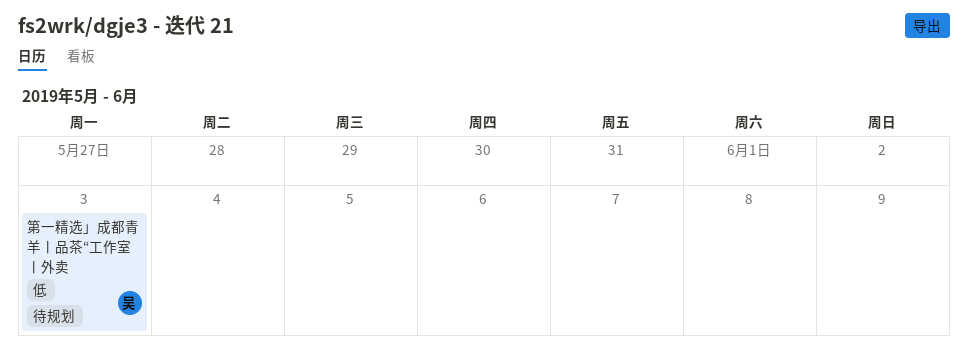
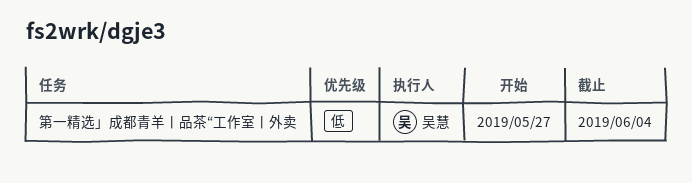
第一精选」成都青羊丨品茶“工作室丨外卖, due: Jun 3 -> Jun 4

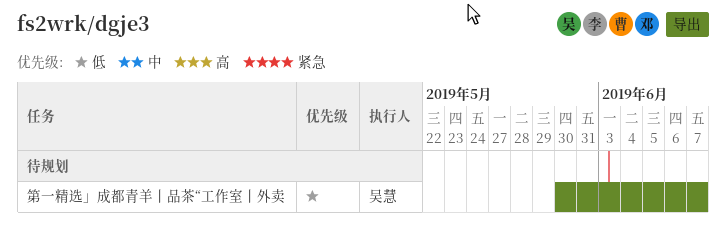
第一精选」成都青羊丨品茶“工作室丨外卖, start: May 27 -> May 30
第一精选」成都青羊丨品茶“工作室丨外卖, due: Jun 4 -> Jun 7

